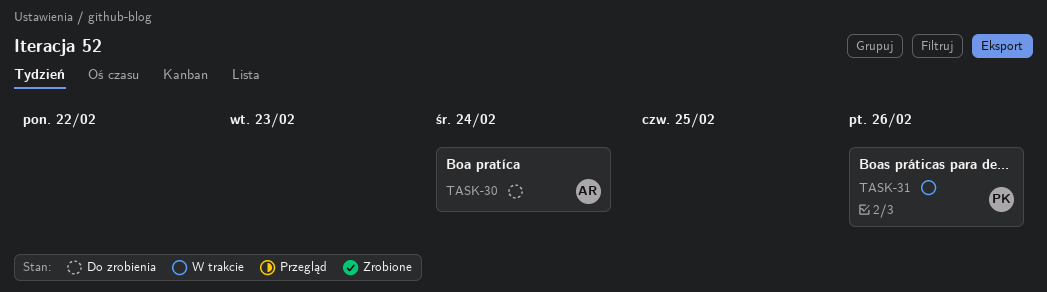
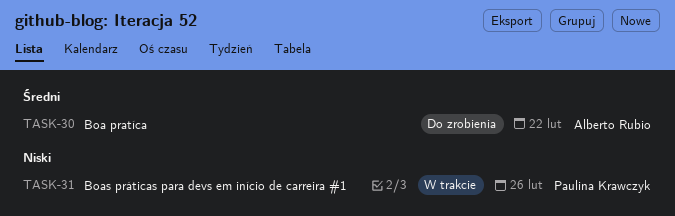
TASK-30, due: Feb 24 -> Feb 22

